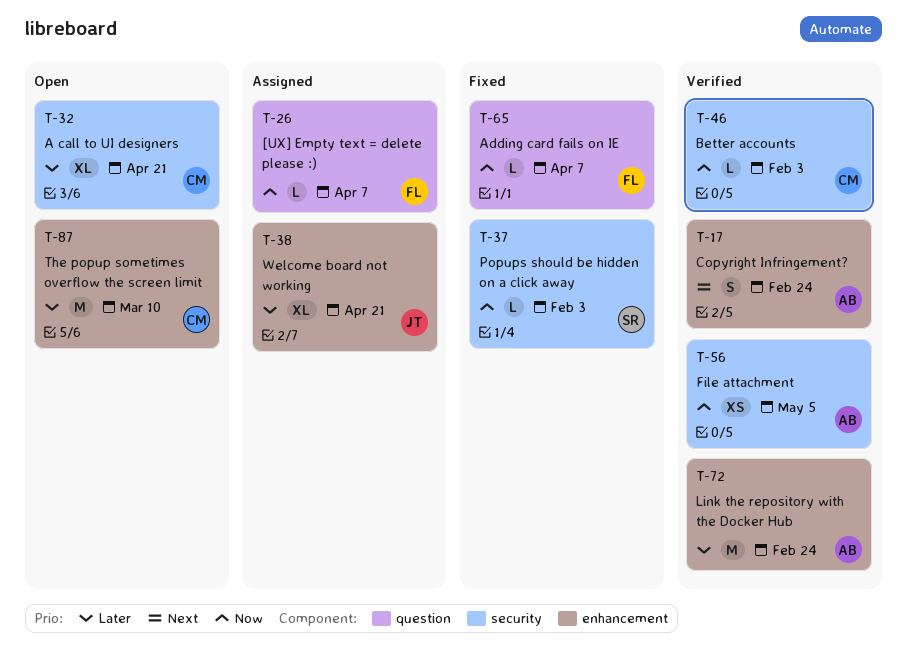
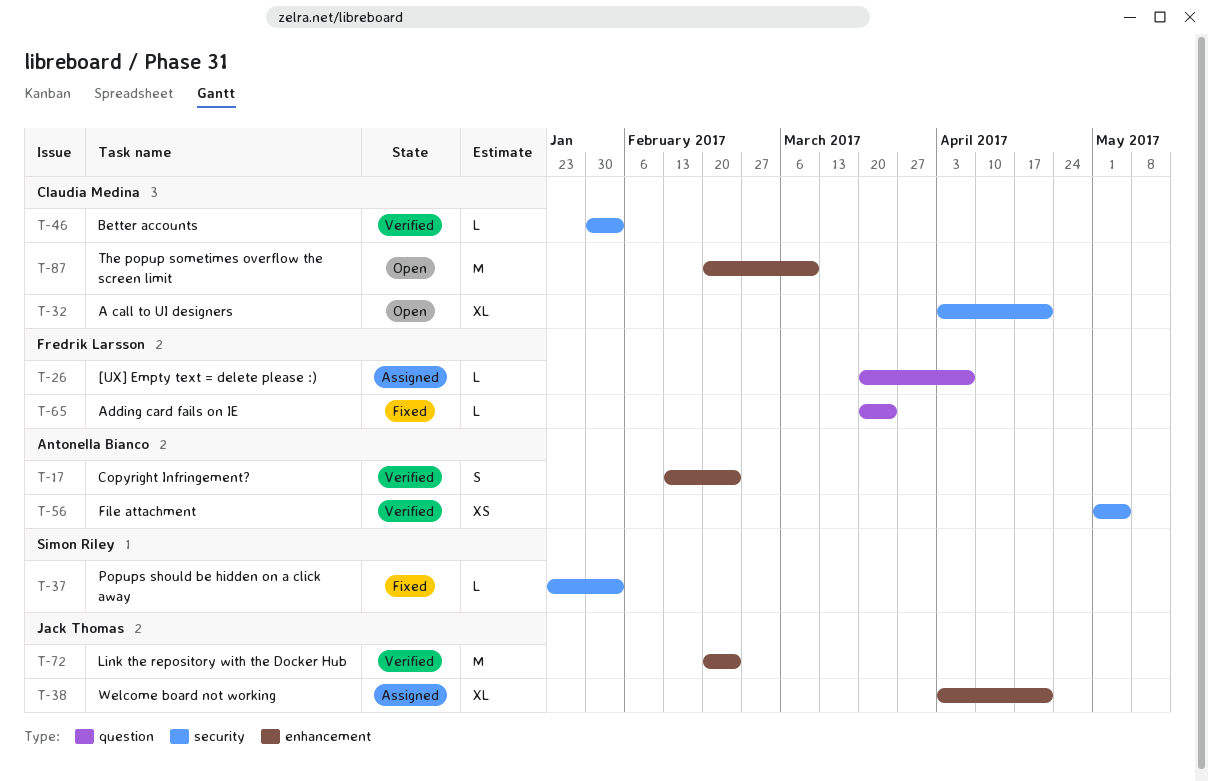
T-65, due: Apr 7 -> Mar 24
T-72, owner: Antonella Bianco -> Jack Thomas

